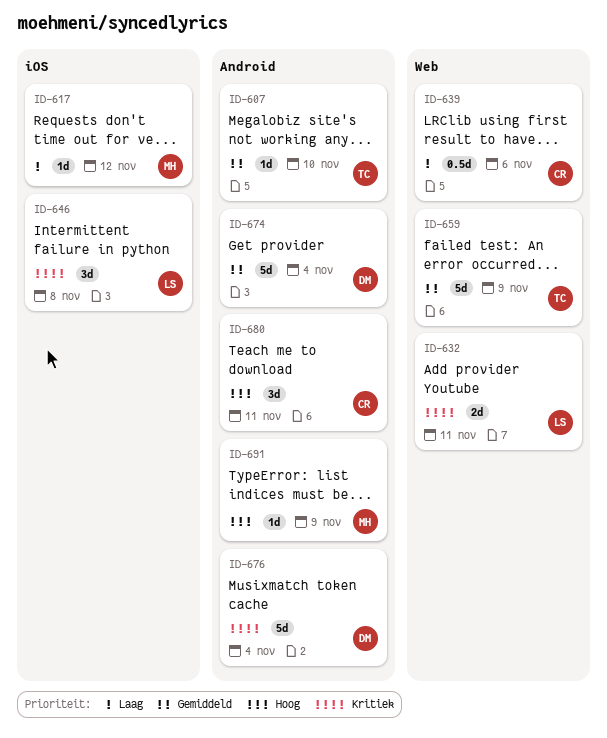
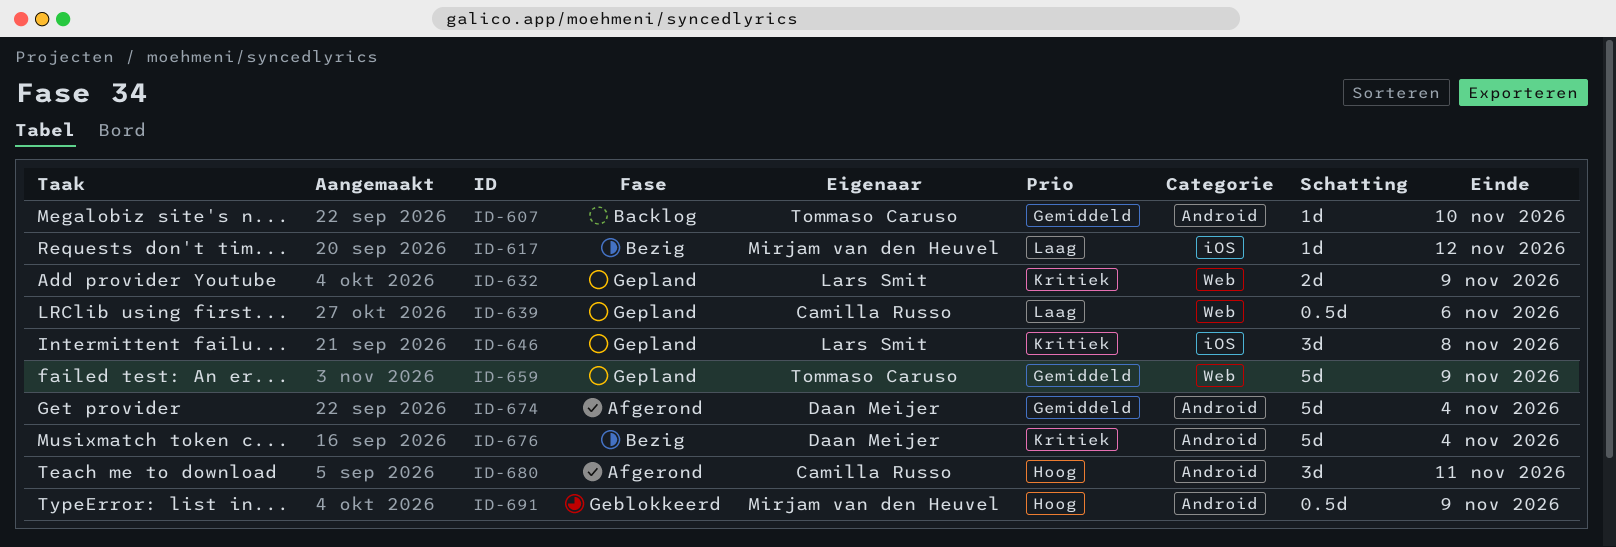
ID-632, due: Nov 11 -> Nov 9
ID-691, estimate: 1d -> 0.5d

